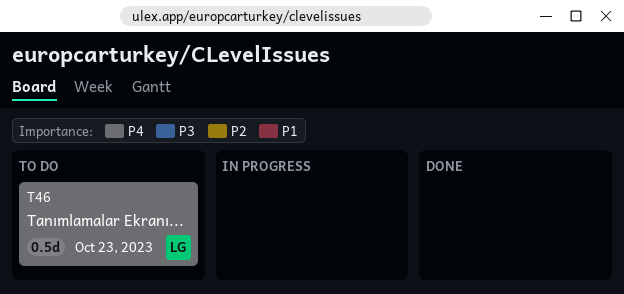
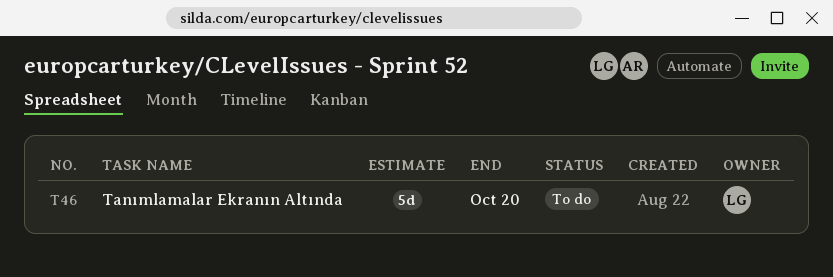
T46, estimate: 0.5d -> 5d
T46, due: Oct 23 -> Oct 20

